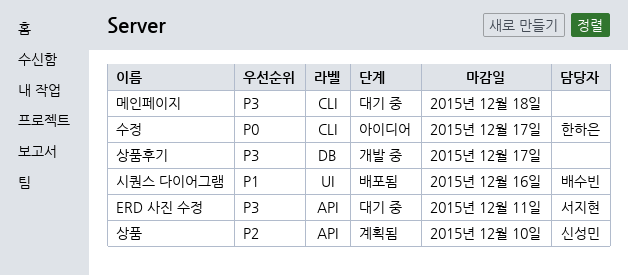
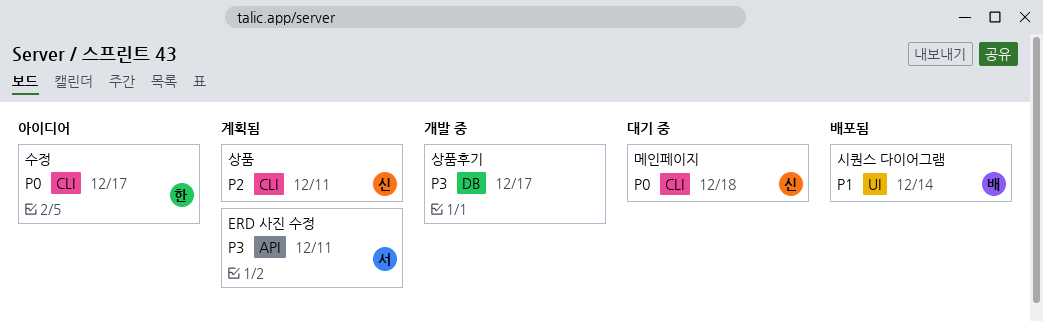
ERD 사진 수정, status: 대기 중 -> 계획됨
메인페이지, owner: none -> 신성민
메인페이지, priority: P3 -> P0
상품, label: API -> CLI
상품, due: Dec 10 -> Dec 11
시퀀스 다이어그램, due: Dec 16 -> Dec 14

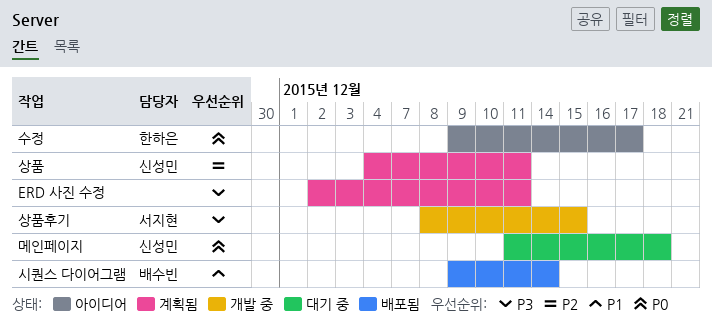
ERD 사진 수정, owner: 서지현 -> none
상품후기, owner: none -> 서지현
상품후기, due: Dec 17 -> Dec 15

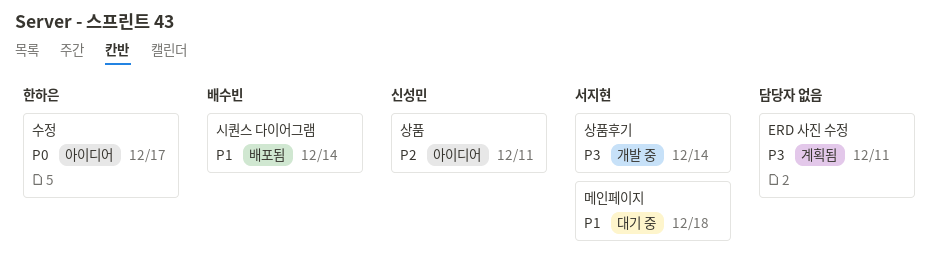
메인페이지, owner: 신성민 -> 서지현
메인페이지, priority: P0 -> P1
상품, status: 계획됨 -> 아이디어
상품후기, due: Dec 15 -> Dec 14

